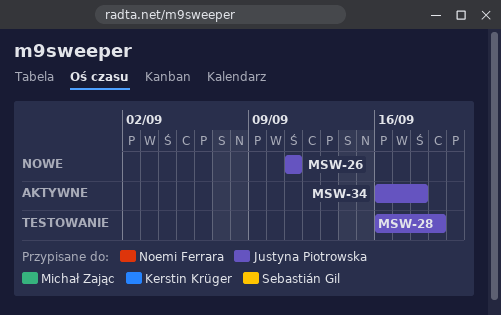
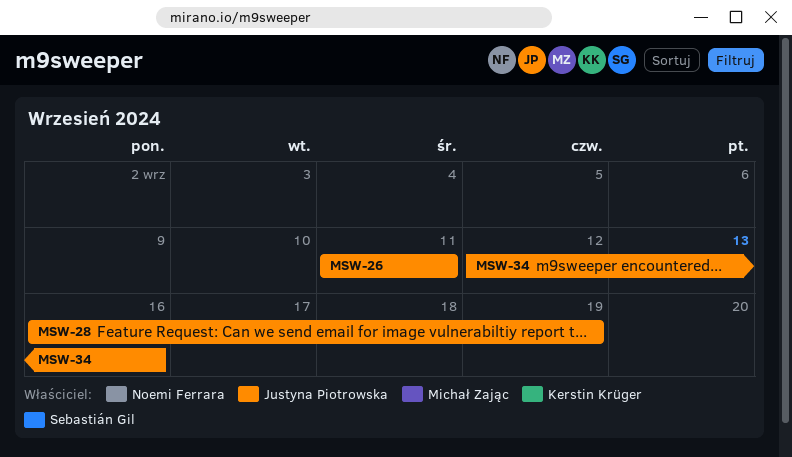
MSW-34, start: Sep 16 -> Sep 12
MSW-34, due: Sep 18 -> Sep 16

